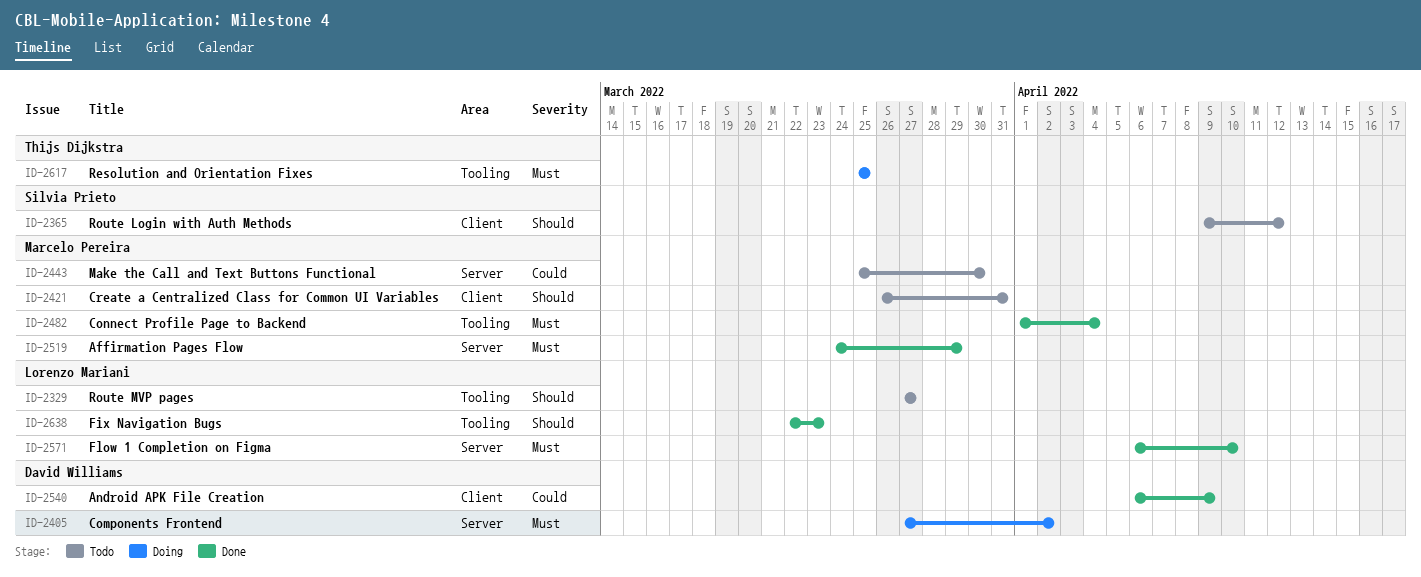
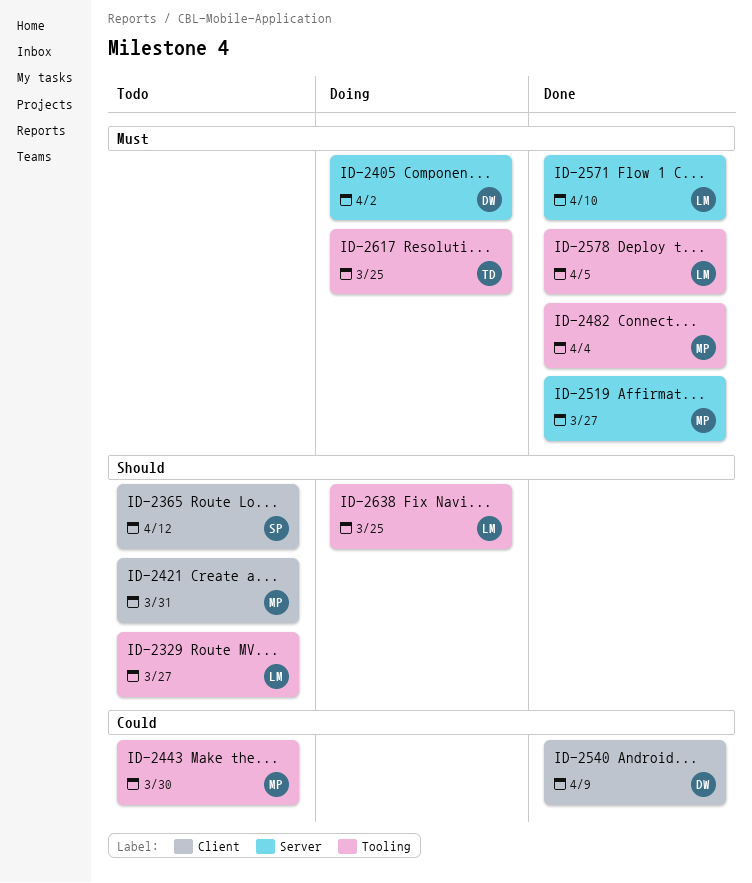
ID-2443, label: Server -> Tooling
ID-2519, due: Mar 29 -> Mar 27
ID-2578: none -> present
ID-2638, status: Done -> Doing
ID-2638, due: Mar 23 -> Mar 25

